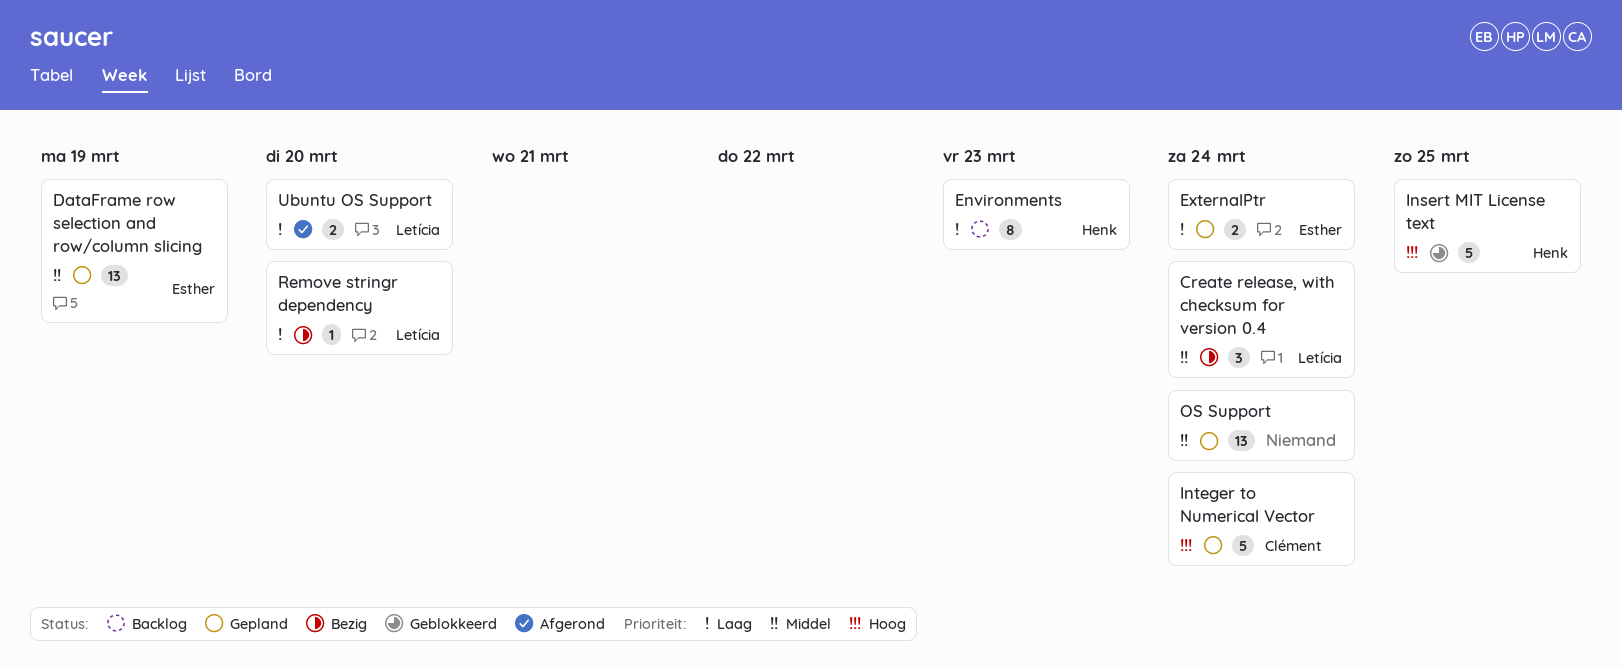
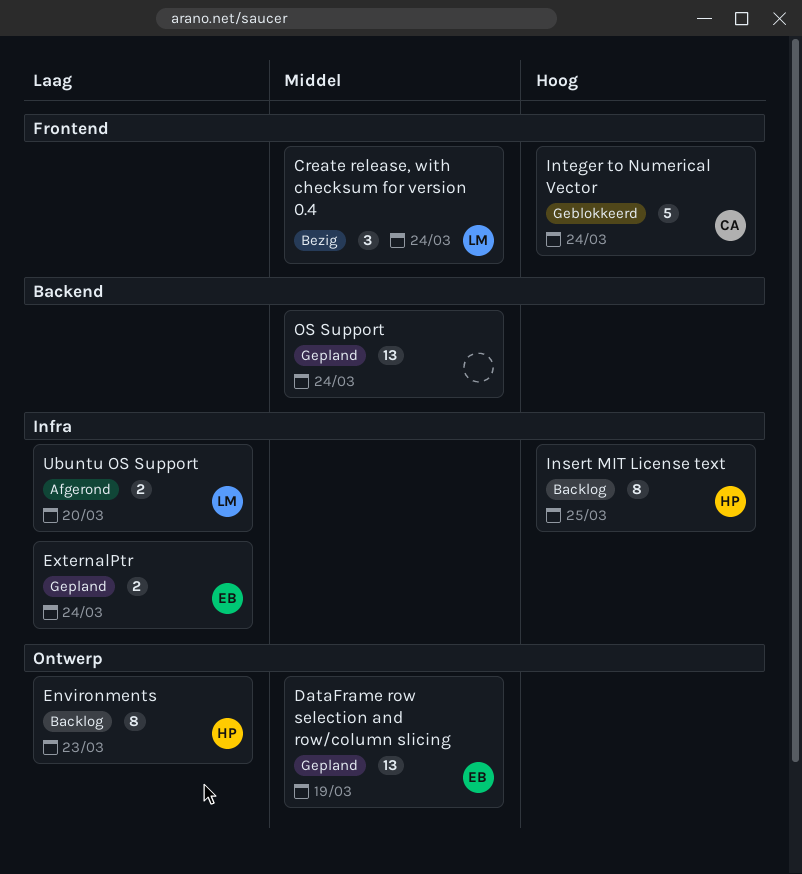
Insert MIT License text, status: Geblokkeerd -> Backlog
Insert MIT License text, estimate: 5 -> 8
Integer to Numerical Vector, status: Gepland -> Geblokkeerd
Remove stringr dependency: present -> none

